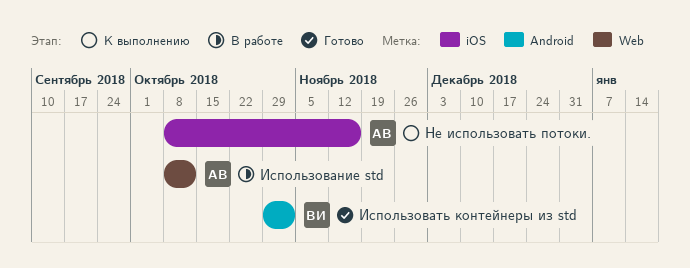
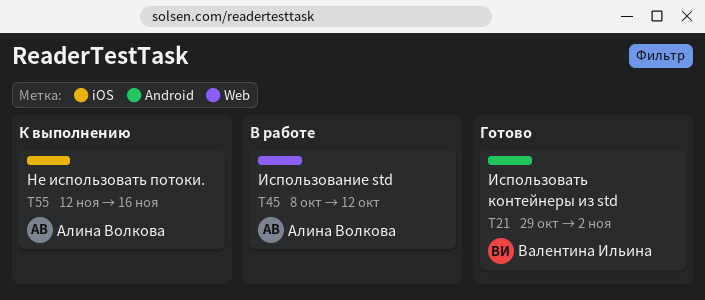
Не использовать потоки., start: Oct 8 -> Nov 12

